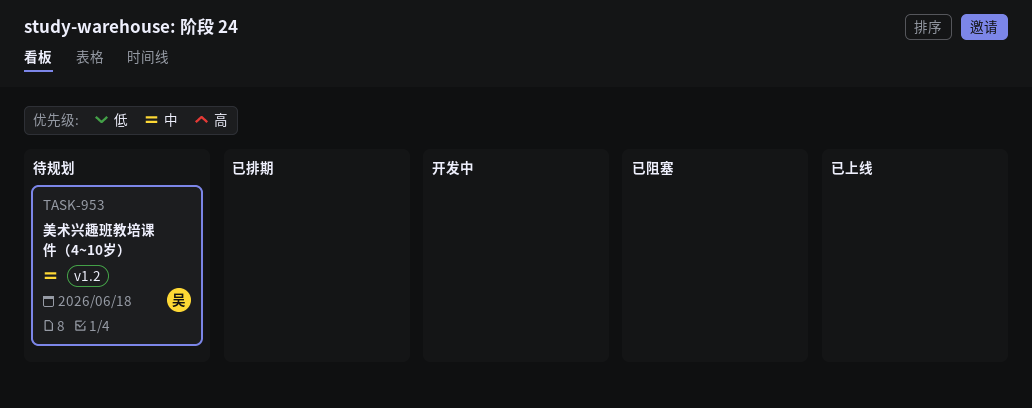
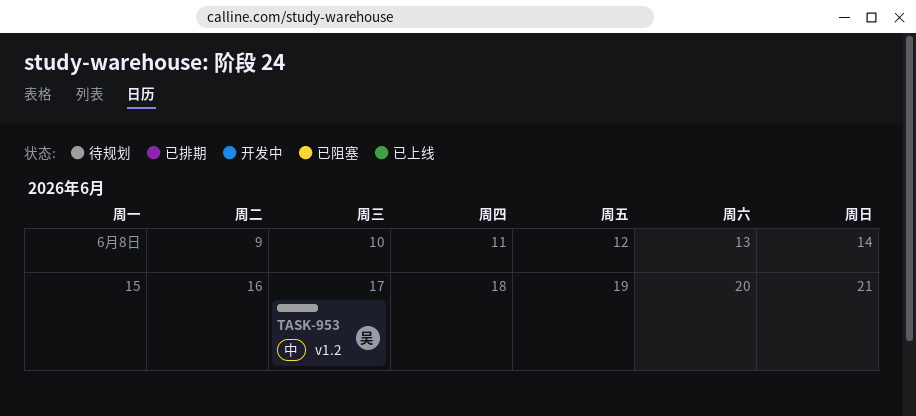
TASK-953, due: Jun 18 -> Jun 17

